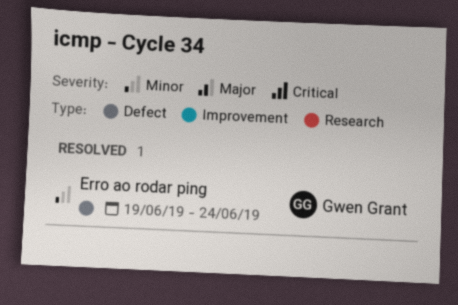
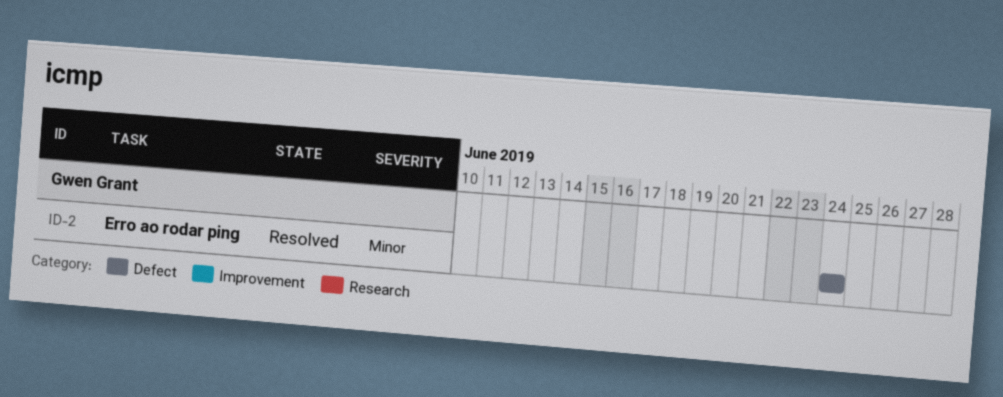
Erro ao rodar ping, start: Jun 19 -> Jun 24

